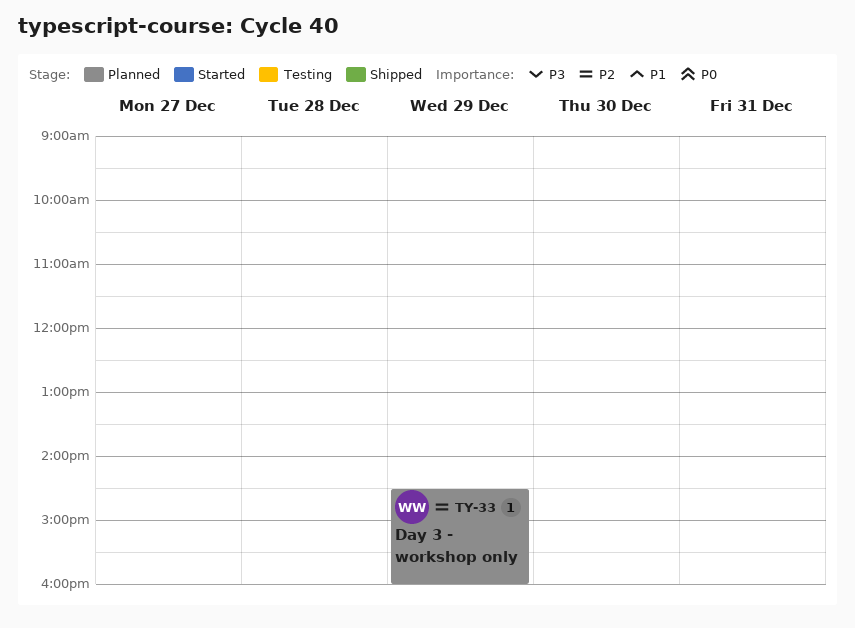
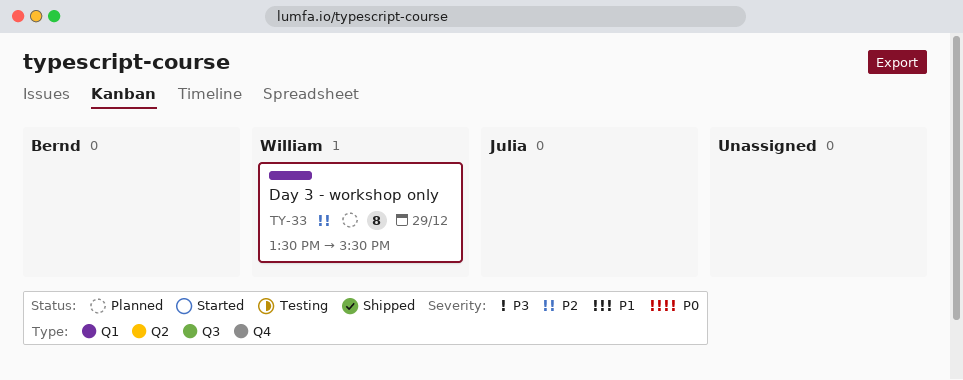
TY-33, estimate: 1 -> 8
TY-33, begins: 14:30 -> 13:30
TY-33, ends: 16:00 -> 15:30

